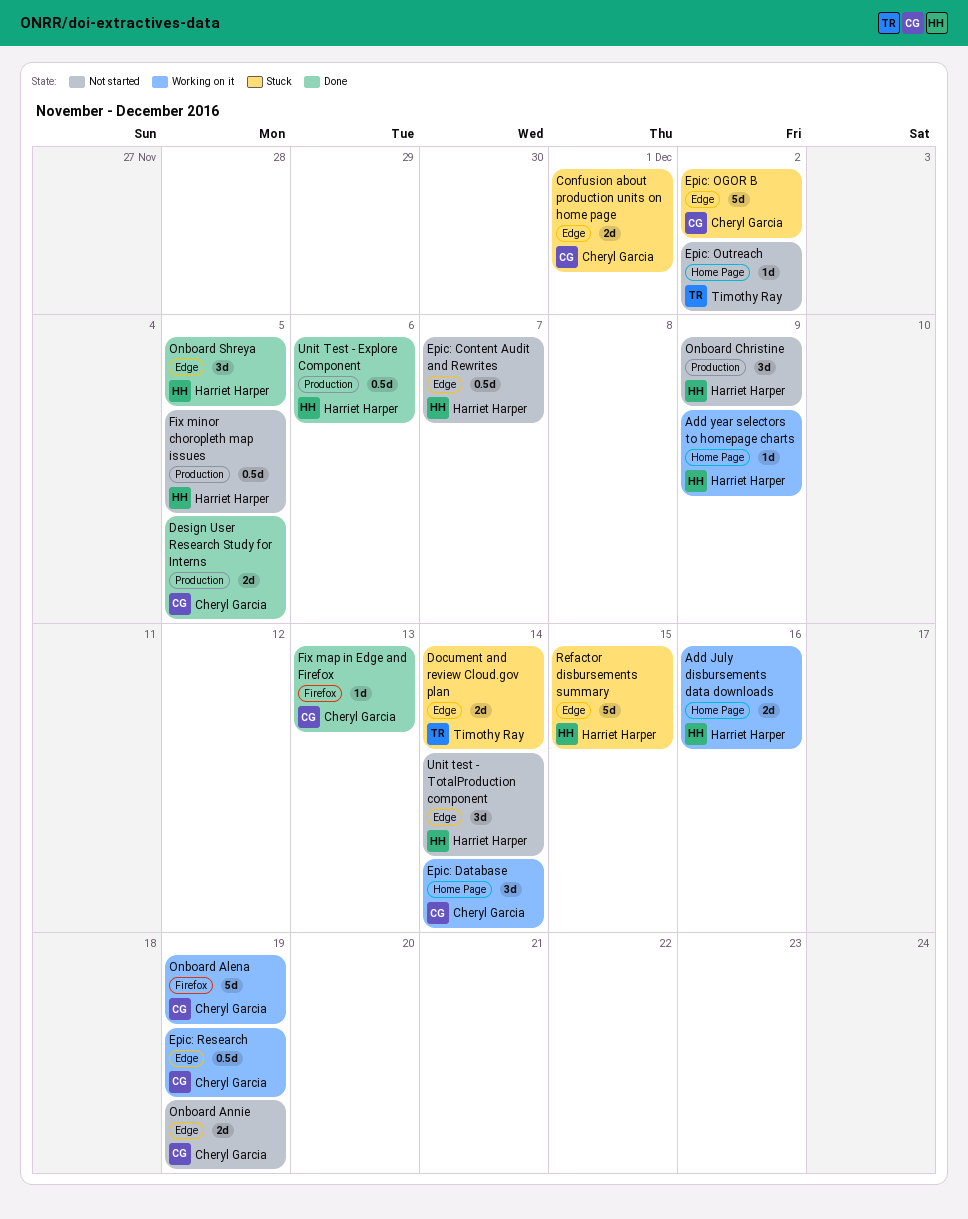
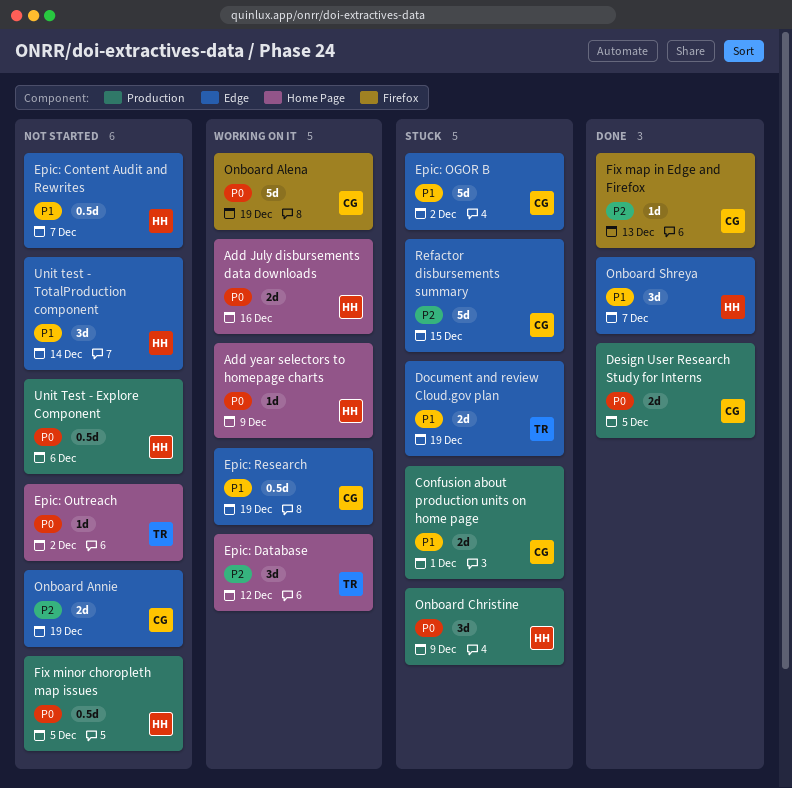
Confusion about production units on home page, label: Edge -> Production
Document and review Cloud.gov plan, due: Dec 14 -> Dec 19
Epic: Database, owner: Cheryl Garcia -> Timothy Ray
Epic: Database, due: Dec 14 -> Dec 12
Onboard Christine, status: Not started -> Stuck
Onboard Shreya, due: Dec 5 -> Dec 7
Refactor disbursements summary, owner: Harriet Harper -> Cheryl Garcia
Unit Test - Explore Component, status: Done -> Not started

